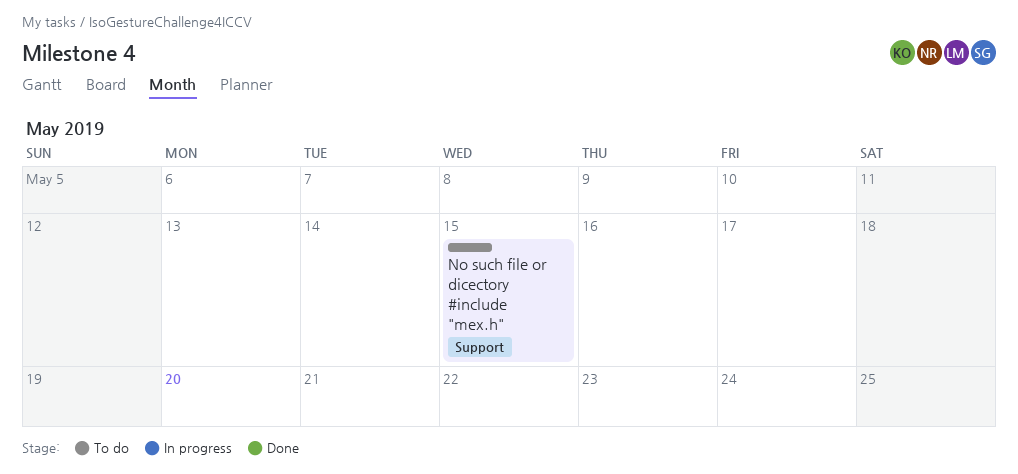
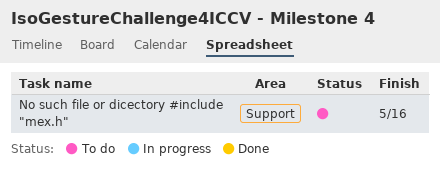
No such file or dicectory #include "mex.h", due: May 15 -> May 16

